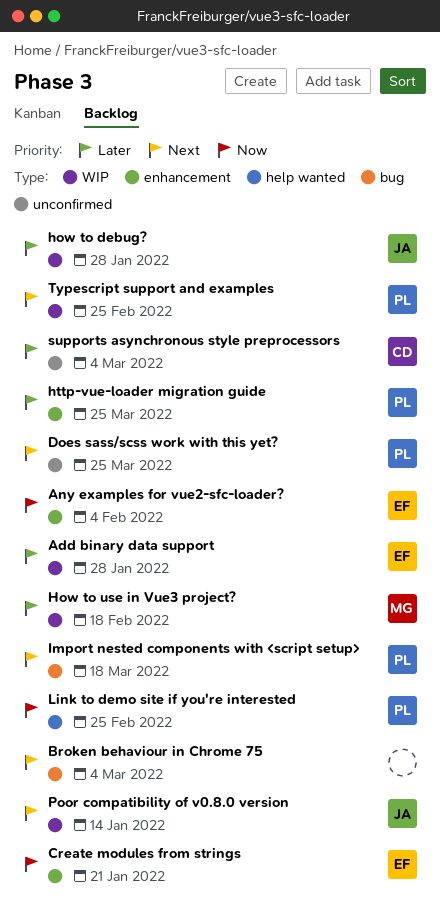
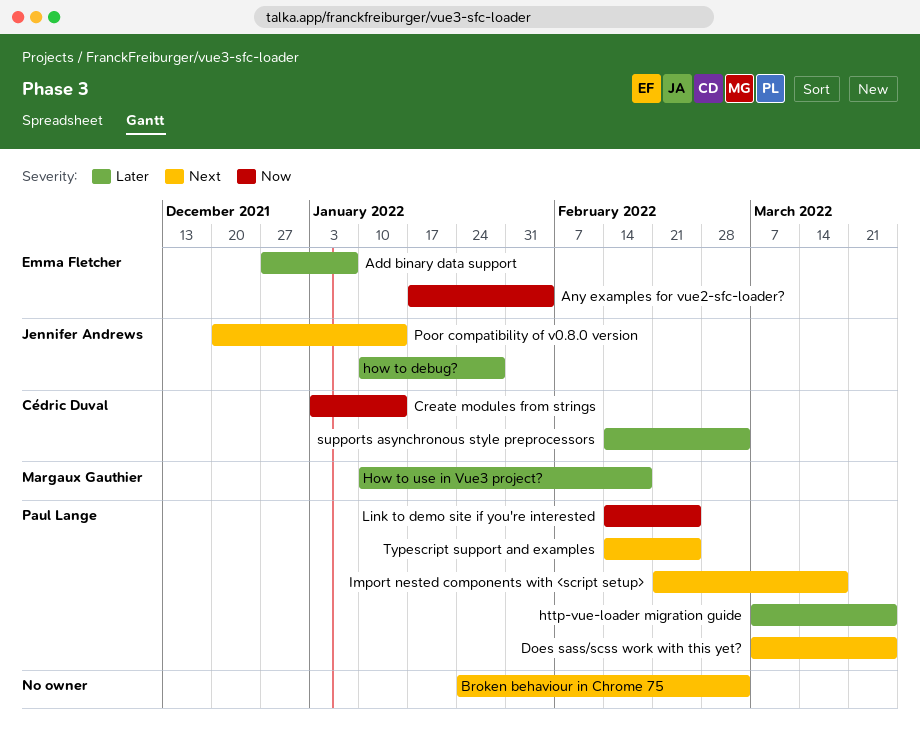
Add binary data support, due: Jan 28 -> Jan 7
Create modules from strings, owner: Emma Fletcher -> Cédric Duval
Create modules from strings, due: Jan 21 -> Jan 14

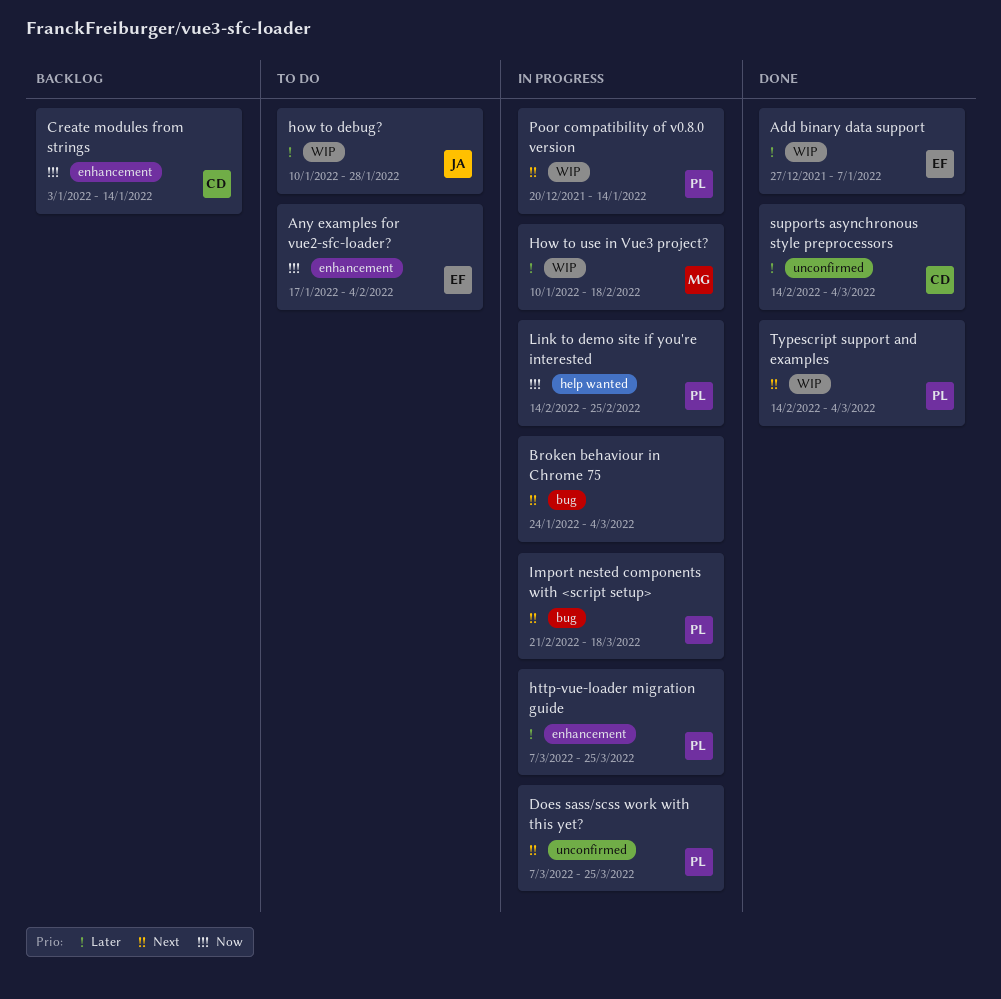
Poor compatibility of v0.8.0 version, owner: Jennifer Andrews -> Paul Lange
Typescript support and examples, due: Feb 25 -> Mar 4

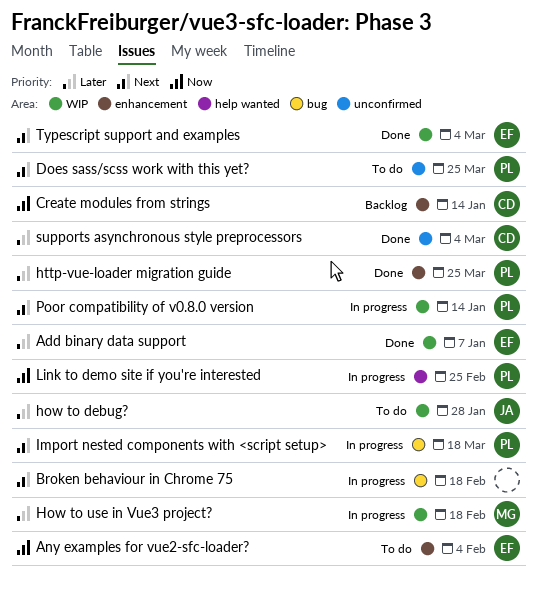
Broken behaviour in Chrome 75, due: Mar 4 -> Feb 18
Does sass/scss work with this yet?, status: In progress -> To do
http-vue-loader migration guide, status: In progress -> Done
Typescript support and examples, owner: PL -> EF

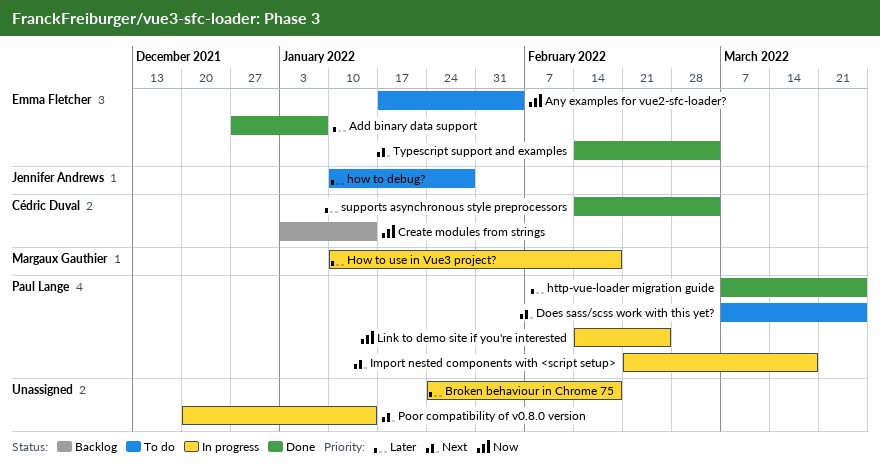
Broken behaviour in Chrome 75, priority: Next -> Later
Poor compatibility of v0.8.0 version, owner: Paul Lange -> none

